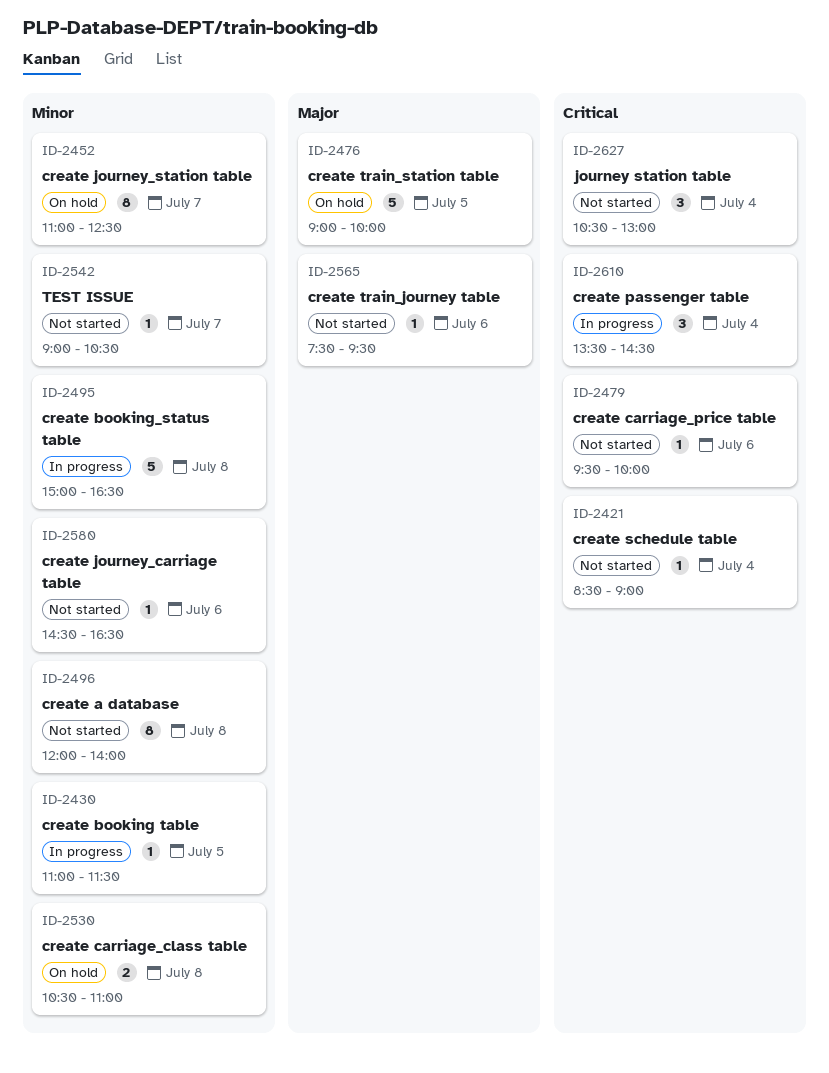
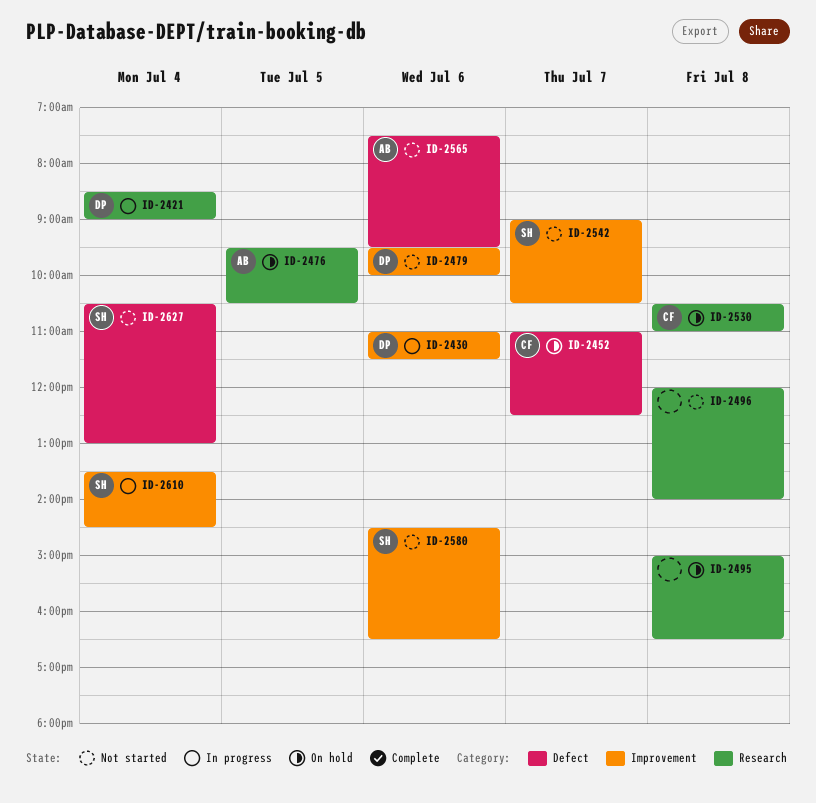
ID-2421, status: Not started -> In progress
ID-2430, day: Jul 5 -> Jul 6
ID-2476, begins: 09:00 -> 09:30
ID-2476, ends: 10:00 -> 10:30
ID-2495, status: In progress -> On hold

